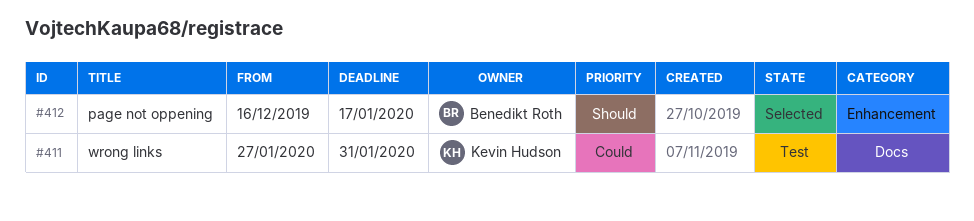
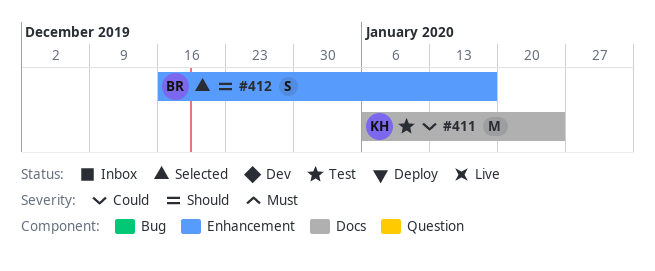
#411, start: Jan 27 -> Jan 6
#411, due: Jan 31 -> Jan 24

